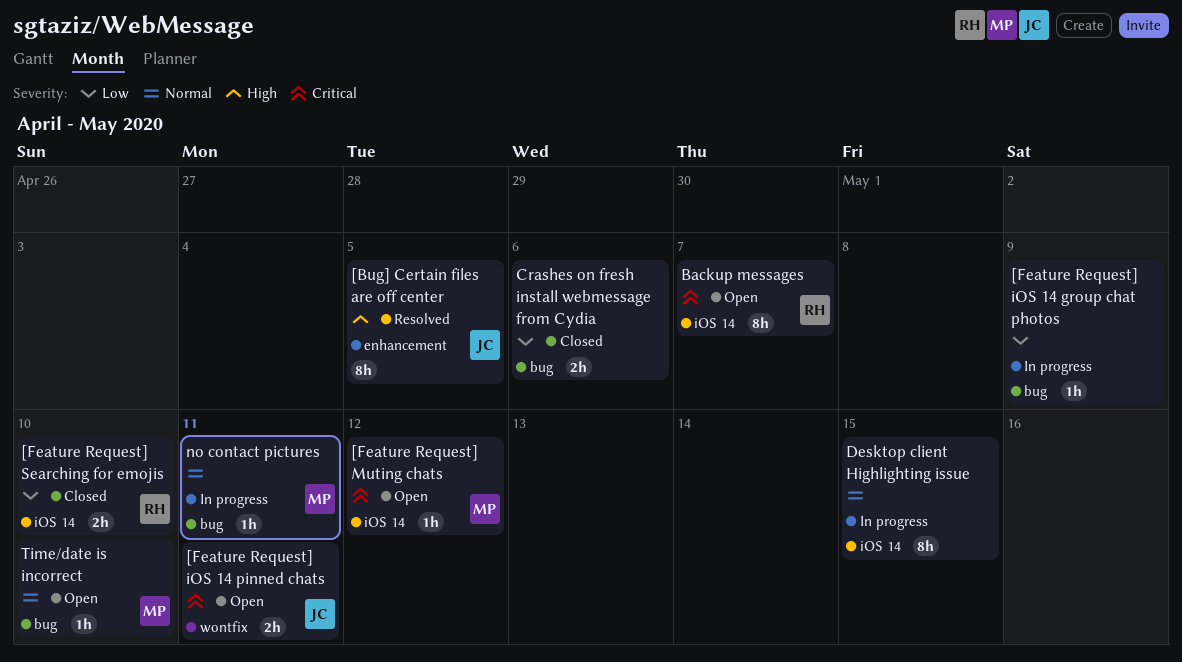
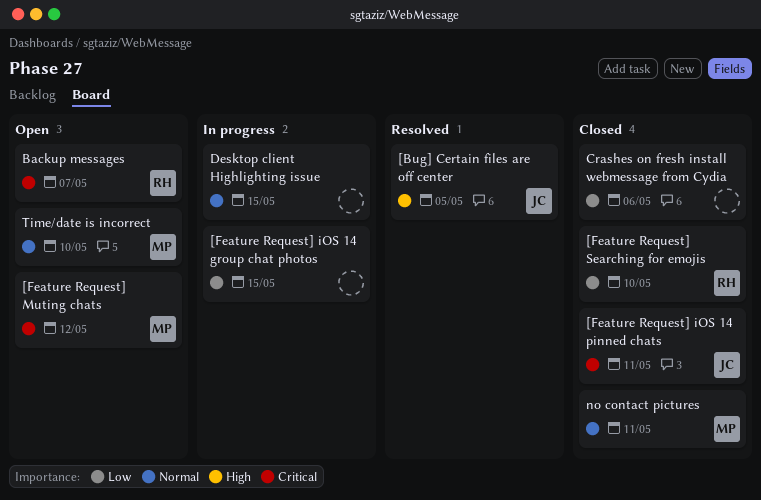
[Feature Request] iOS 14 group chat photos, due: May 9 -> May 15
[Feature Request] iOS 14 pinned chats, status: Open -> Closed
no contact pictures, status: In progress -> Closed

